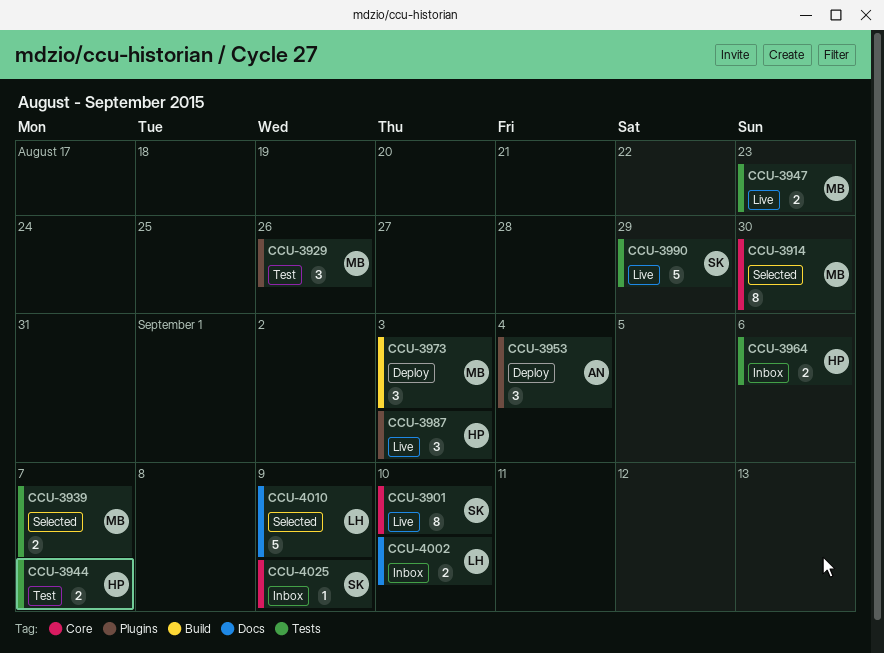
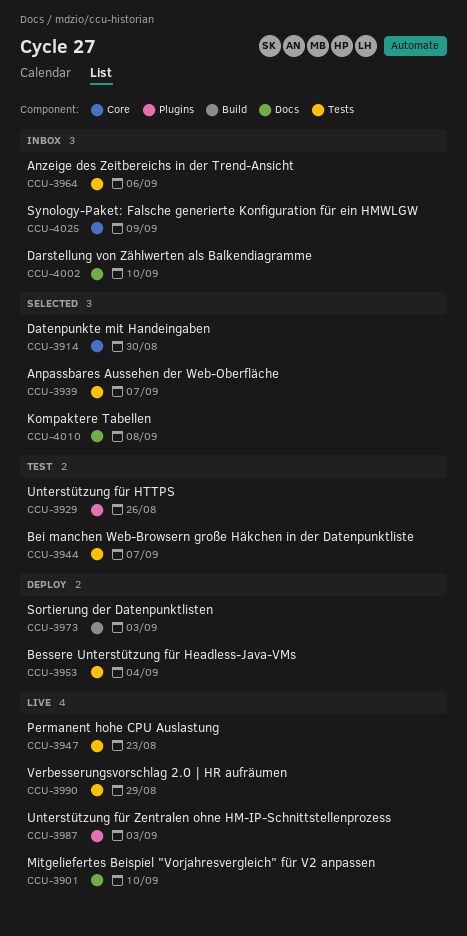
CCU-3901, label: Core -> Docs
CCU-3953, label: Plugins -> Tests
CCU-4010, due: Sep 9 -> Sep 8

